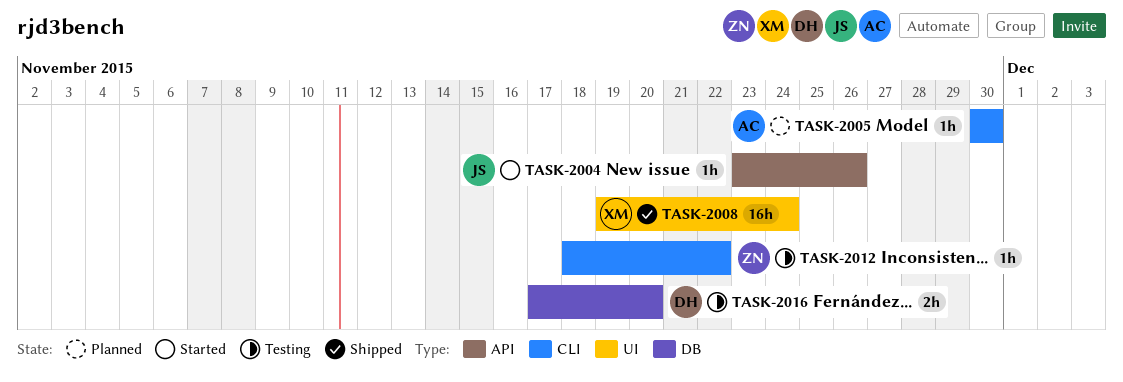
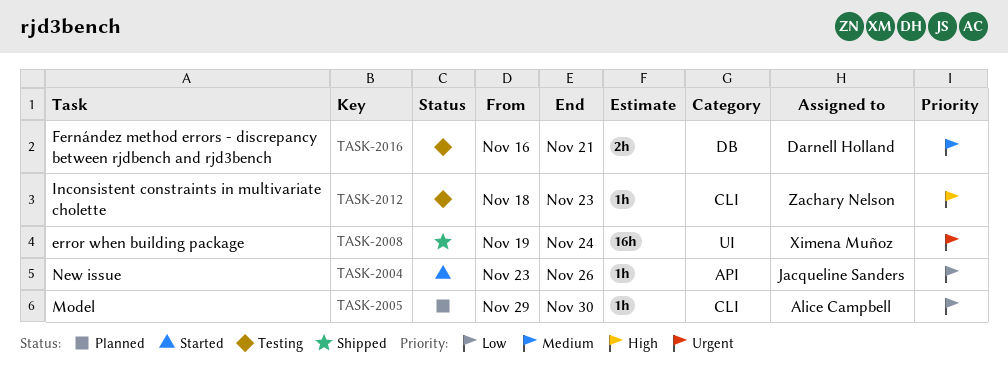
TASK-2005, start: Nov 30 -> Nov 29
TASK-2012, due: Nov 22 -> Nov 23
TASK-2016, start: Nov 17 -> Nov 16
TASK-2016, due: Nov 20 -> Nov 21

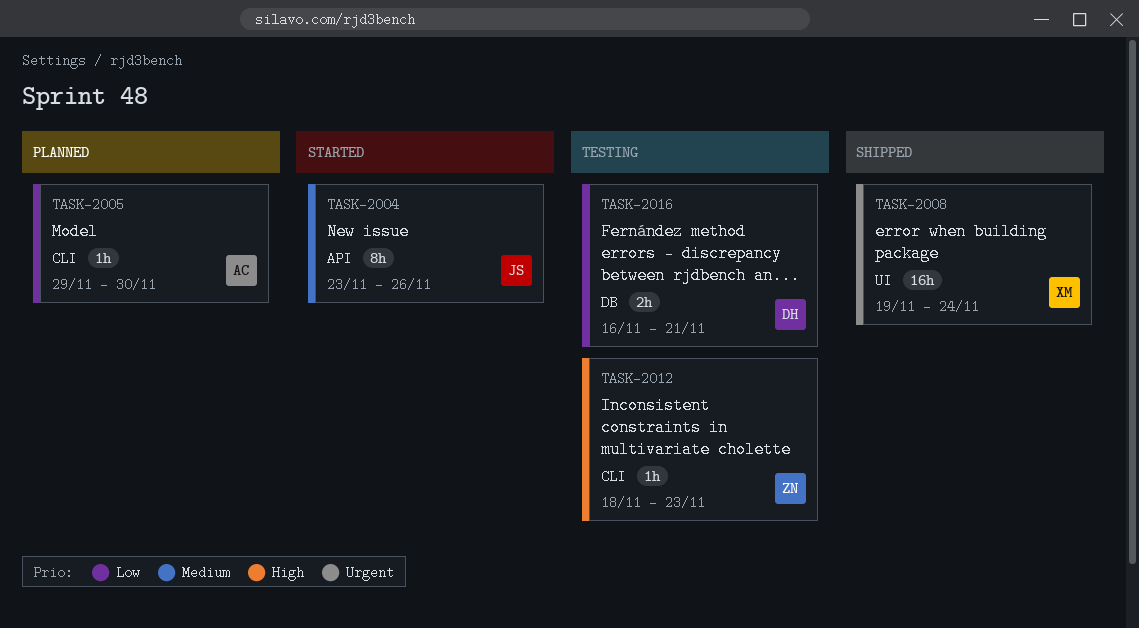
TASK-2004, priority: Low -> Medium
TASK-2004, estimate: 1h -> 8h
TASK-2016, priority: Medium -> Low

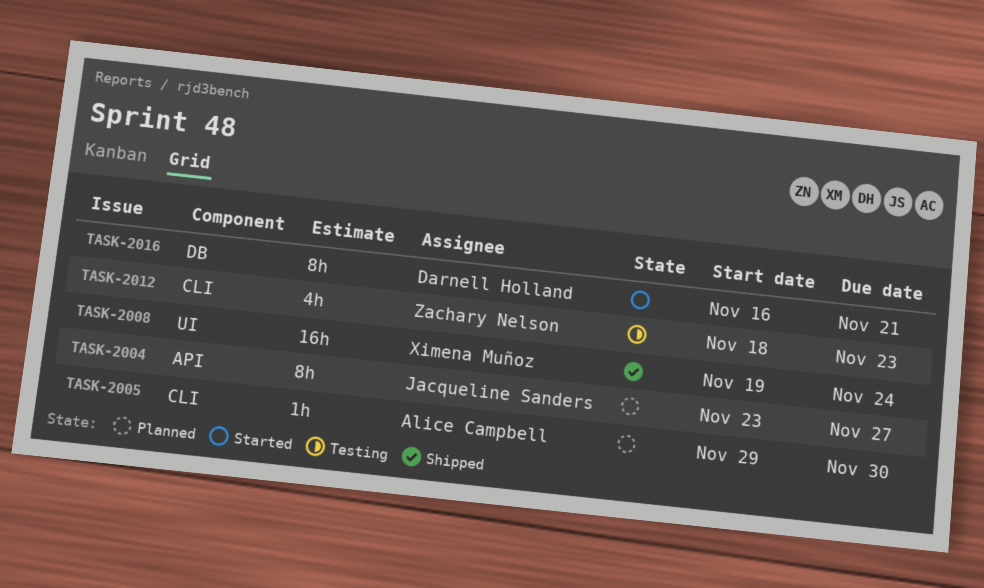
TASK-2004, status: Started -> Planned
TASK-2004, due: Nov 26 -> Nov 27
TASK-2012, estimate: 1h -> 4h
TASK-2016, status: Testing -> Started
TASK-2016, estimate: 2h -> 8h

